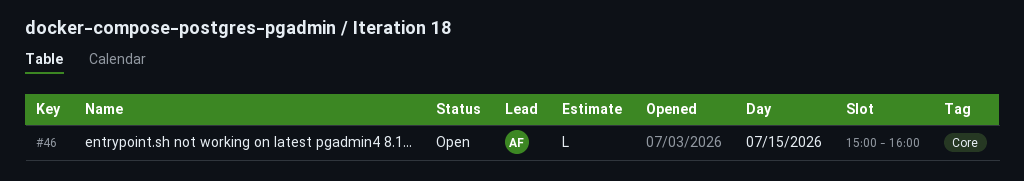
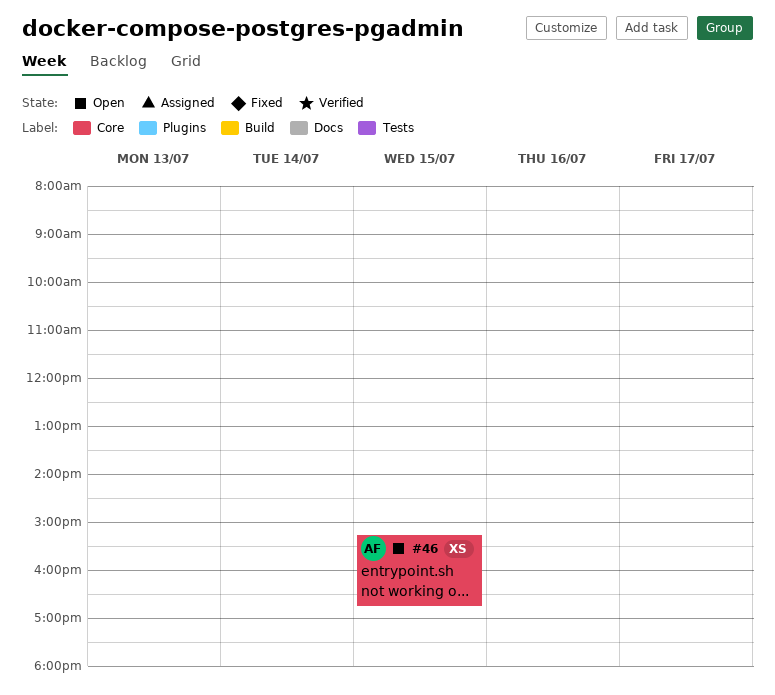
#46, estimate: L -> XS
#46, begins: 15:00 -> 15:15
#46, ends: 16:00 -> 16:45

